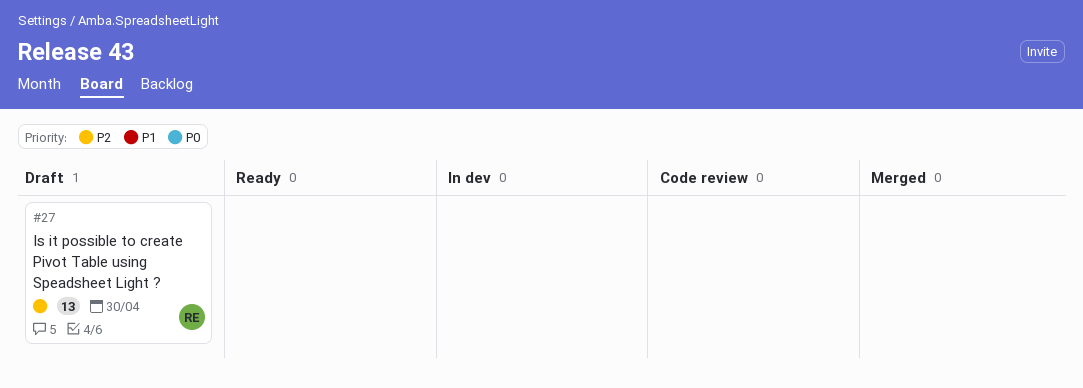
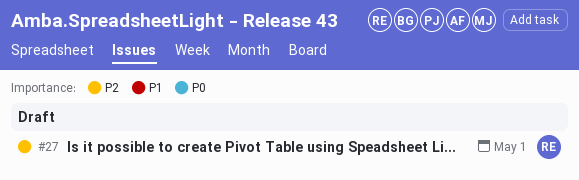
#27, due: Apr 30 -> May 1

